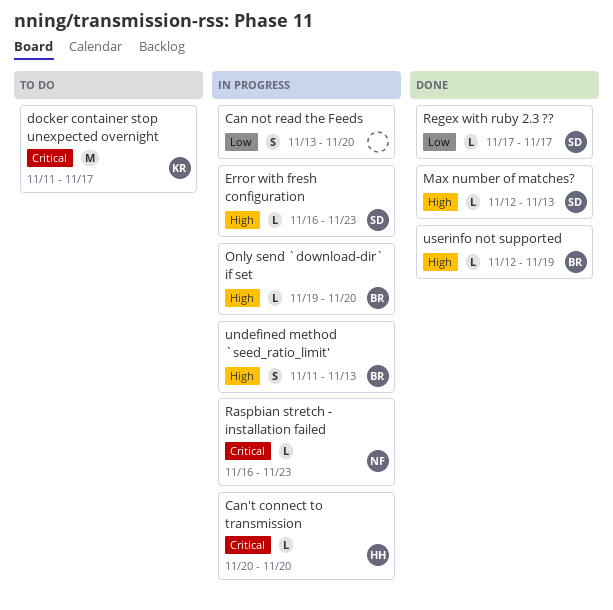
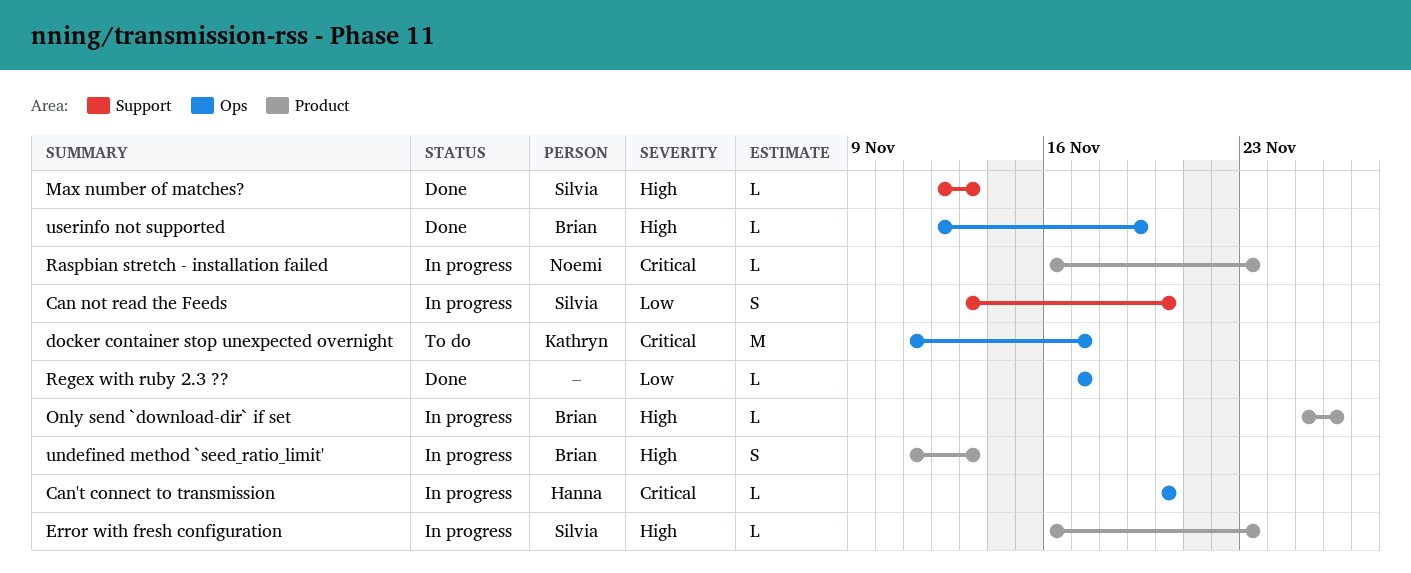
Can not read the Feeds, owner: none -> Silvia
Only send `download-dir` if set, start: Nov 19 -> Nov 25
Only send `download-dir` if set, due: Nov 20 -> Nov 26
Regex with ruby 2.3 ??, owner: Silvia -> none

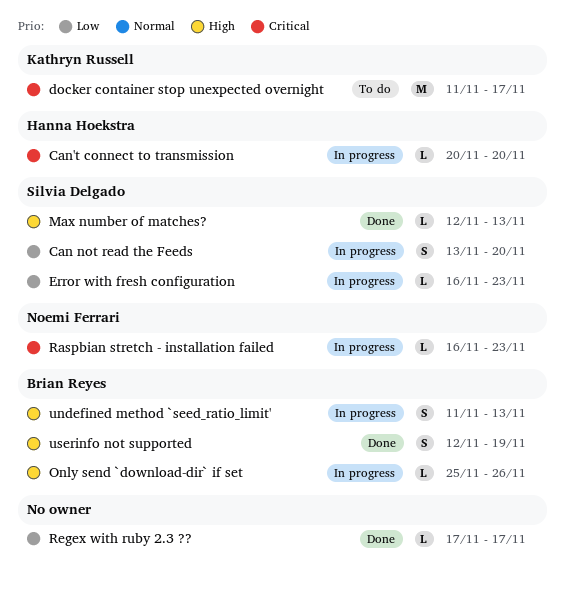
Error with fresh configuration, priority: High -> Low
userinfo not supported, estimate: L -> S

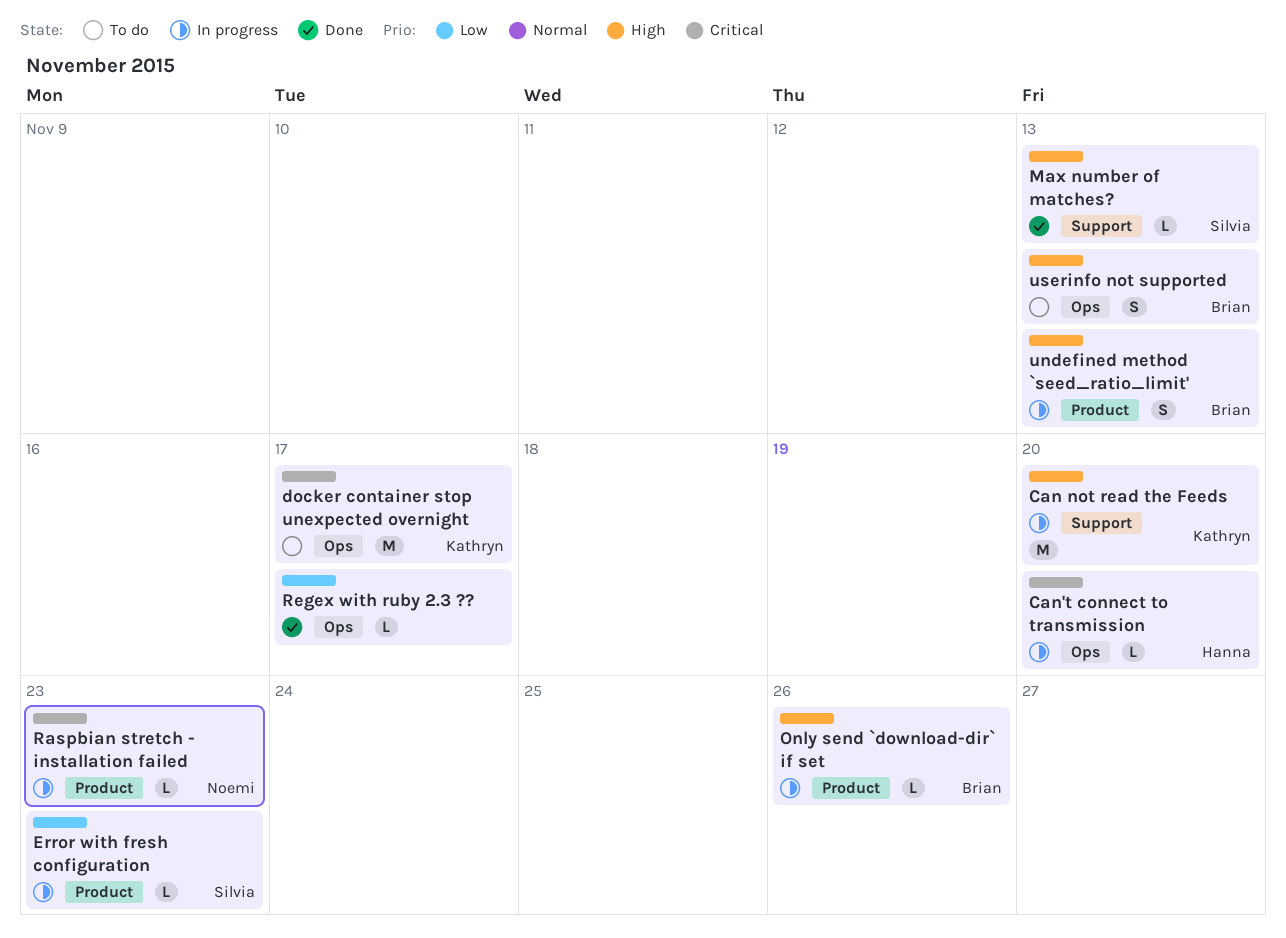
Can not read the Feeds, owner: Silvia Delgado -> Kathryn Russell
Can not read the Feeds, priority: Low -> High
Can not read the Feeds, estimate: S -> M
userinfo not supported, status: Done -> To do
userinfo not supported, due: Nov 19 -> Nov 13

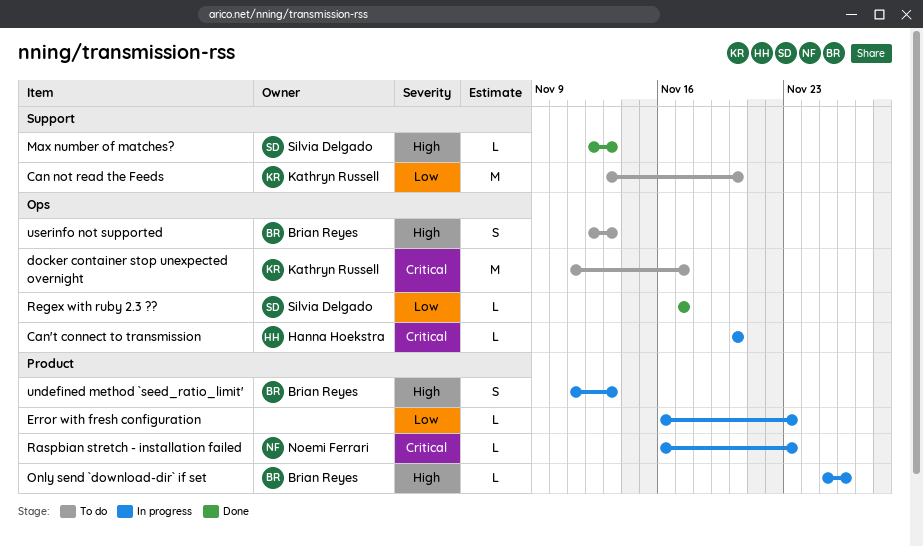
Can not read the Feeds, status: In progress -> To do
Can not read the Feeds, priority: High -> Low
Error with fresh configuration, owner: Silvia Delgado -> none
Regex with ruby 2.3 ??, owner: none -> Silvia Delgado

